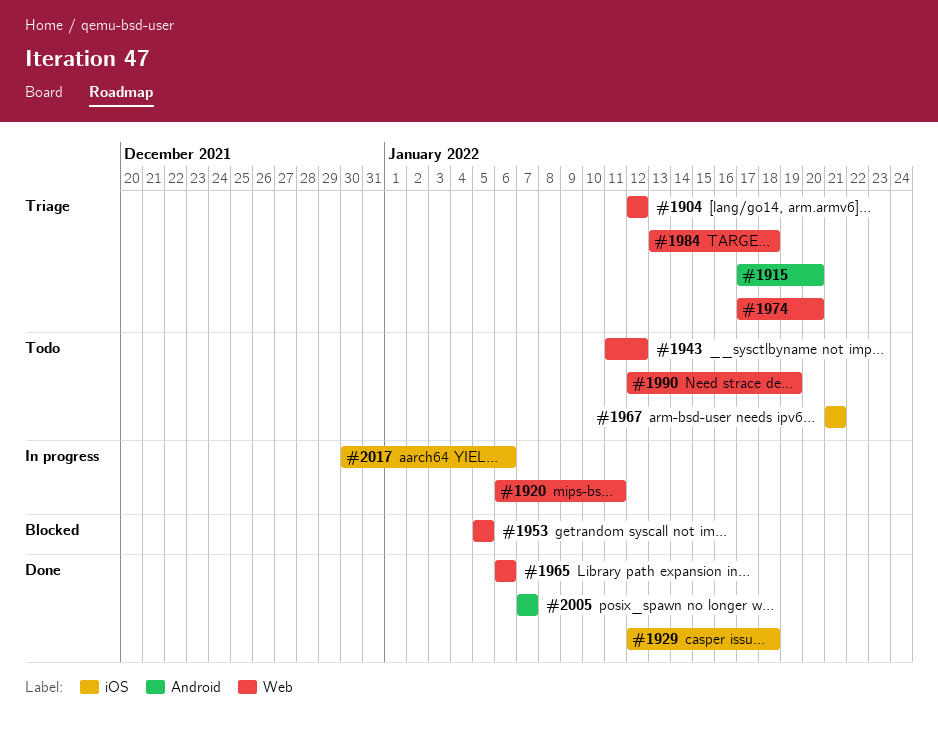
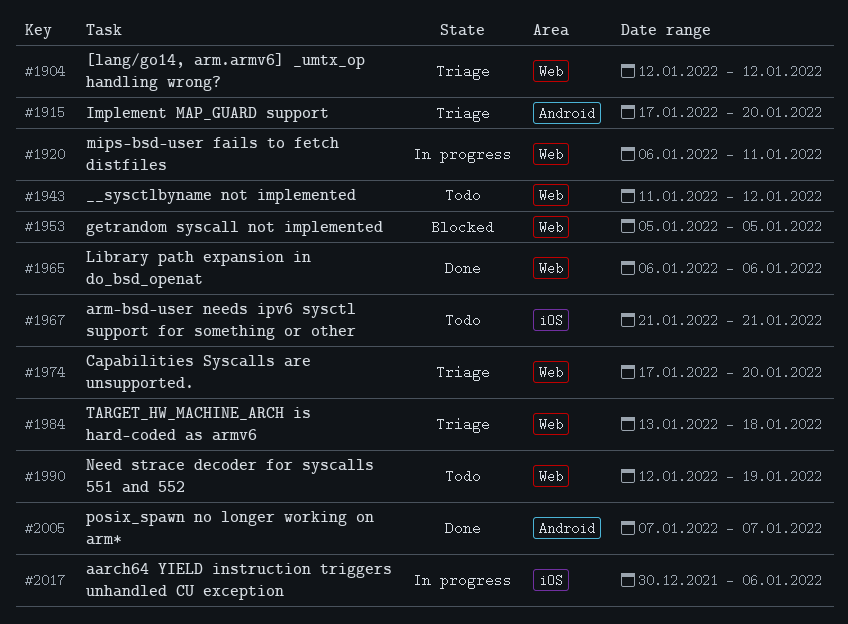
#1929: present -> none

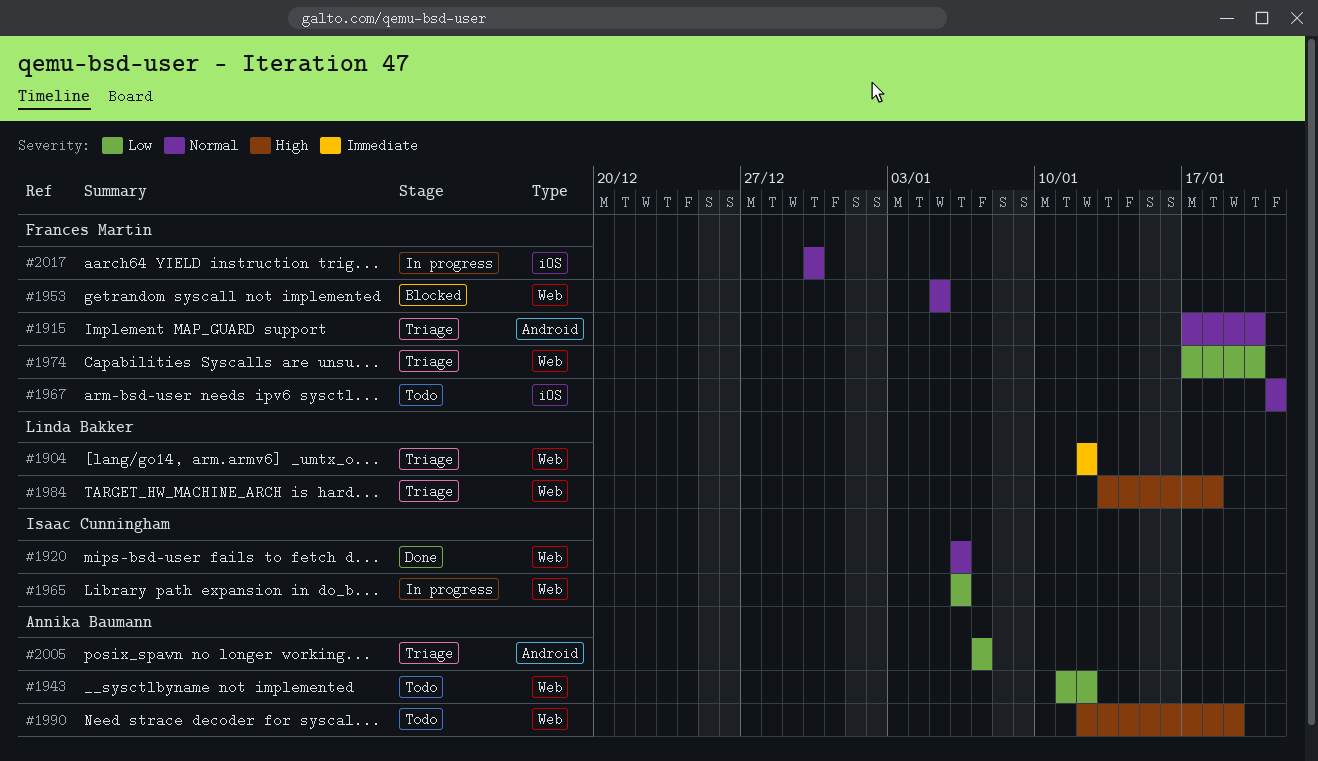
#1920, status: In progress -> Done
#1920, due: Jan 11 -> Jan 6
#1965, status: Done -> In progress
#2005, status: Done -> Triage
#2017, due: Jan 6 -> Dec 30

